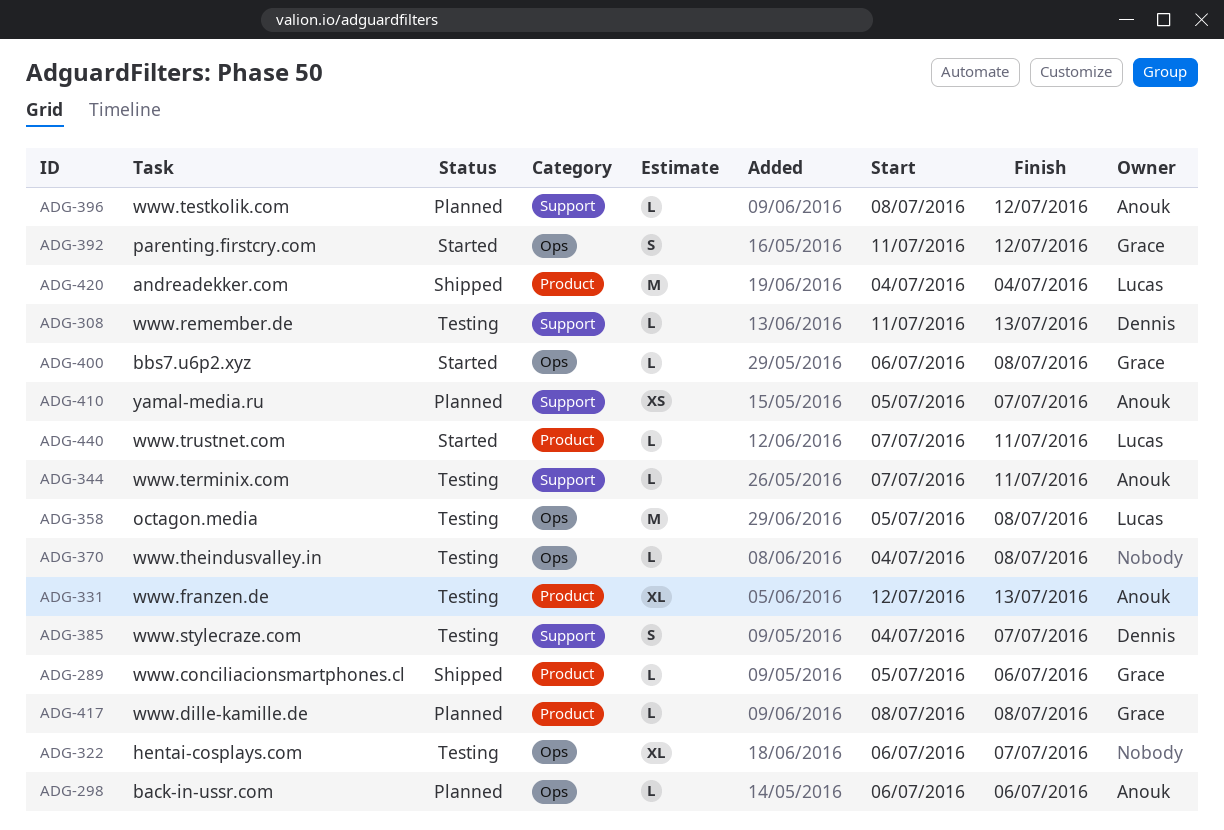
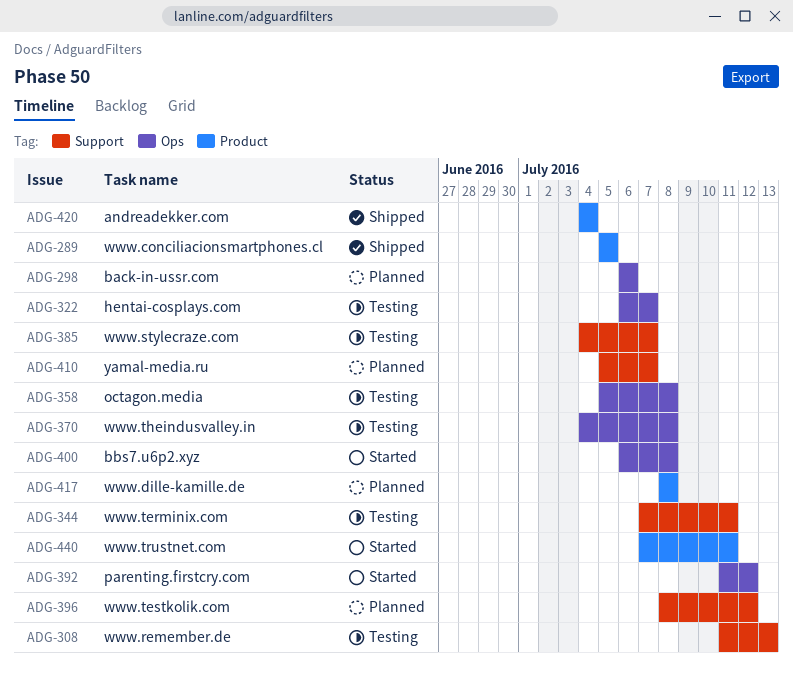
ADG-289, due: Jul 6 -> Jul 5
ADG-331: present -> none

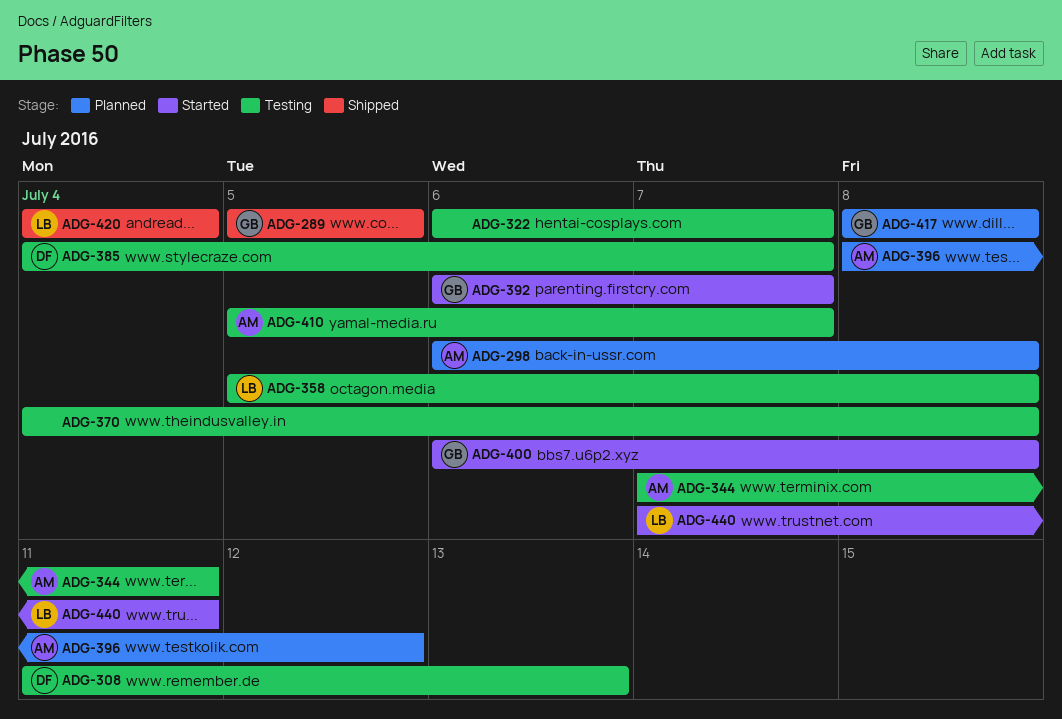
ADG-298, due: Jul 6 -> Jul 8
ADG-392, start: Jul 11 -> Jul 6
ADG-392, due: Jul 12 -> Jul 7
ADG-410, status: Planned -> Testing

